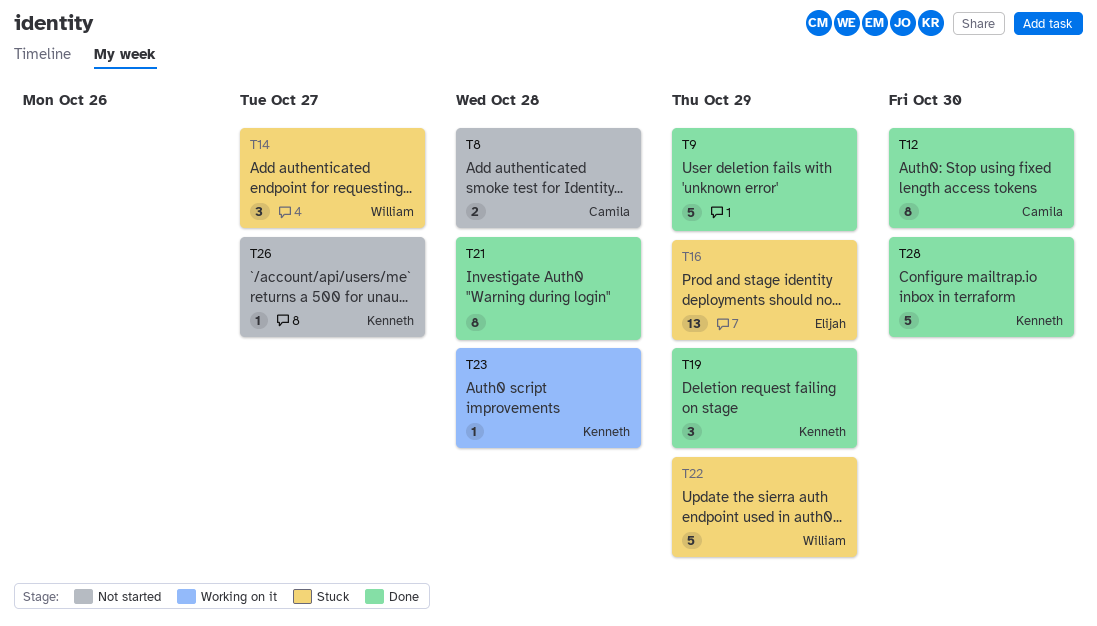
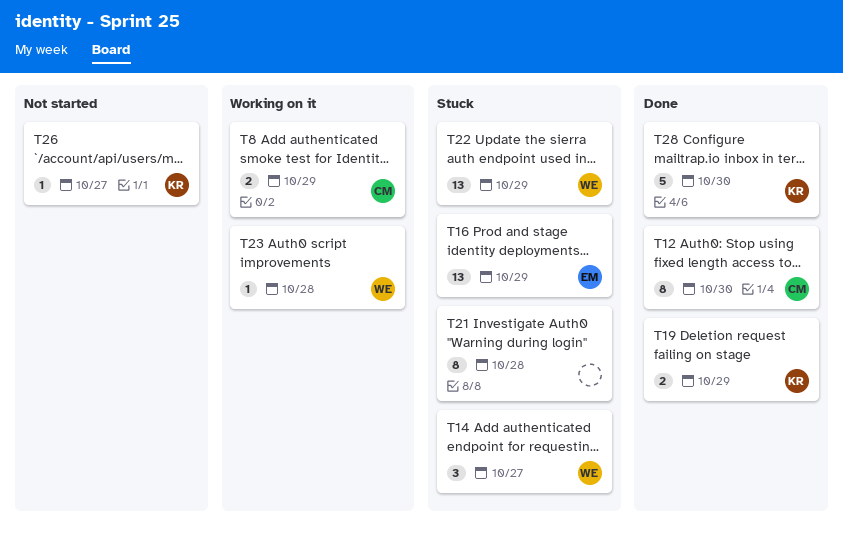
T8, status: Not started -> Working on it
T8, due: Oct 28 -> Oct 29
T9: present -> none
T19, estimate: 3 -> 2
T21, status: Done -> Stuck
T22, estimate: 5 -> 13
T23, owner: Kenneth -> William

